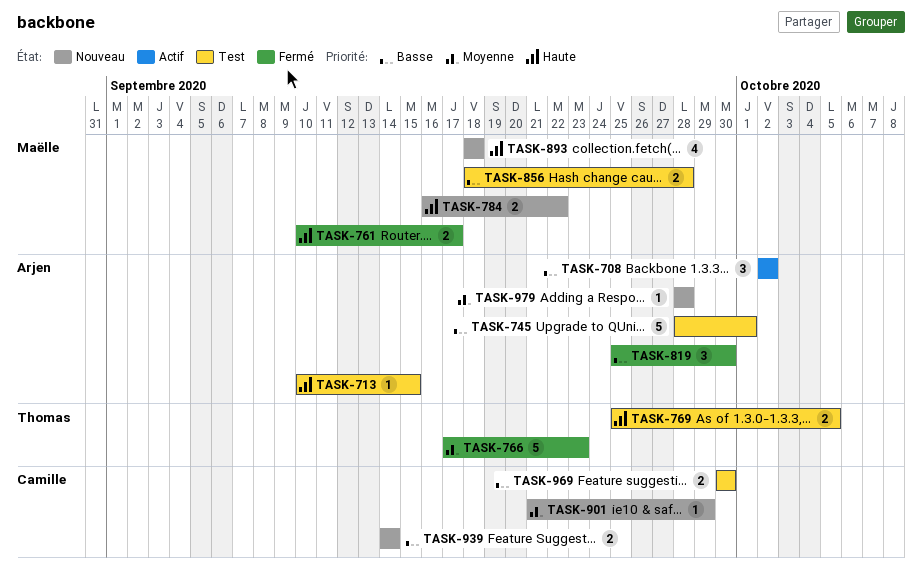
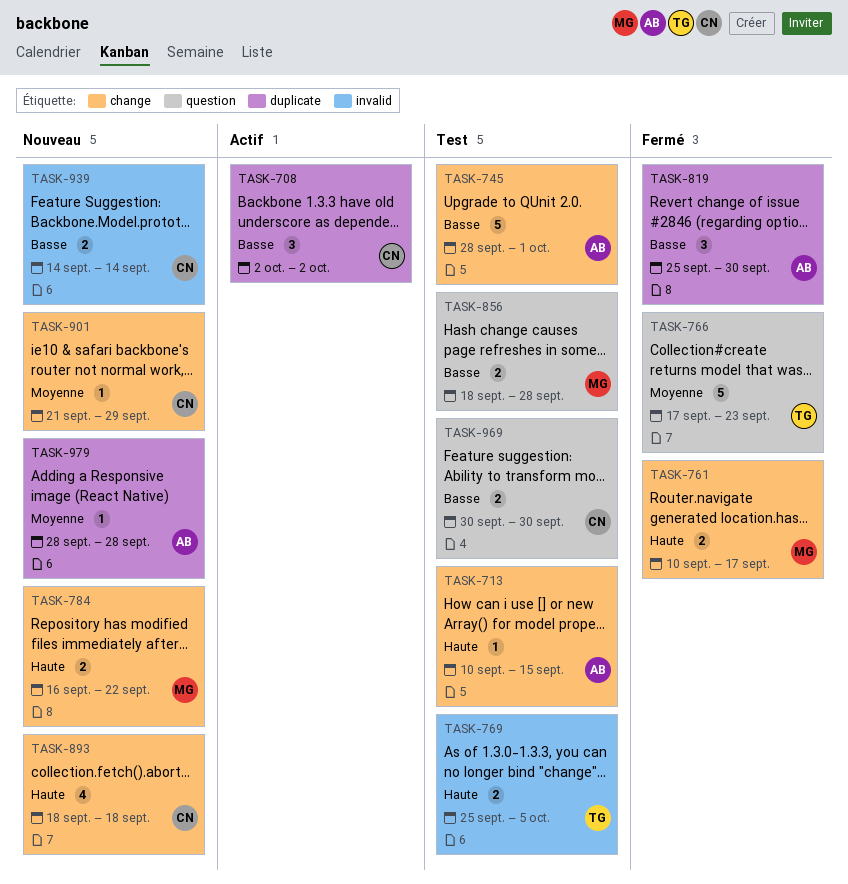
TASK-708, owner: Arjen -> Camille
TASK-893, owner: Maëlle -> Camille

